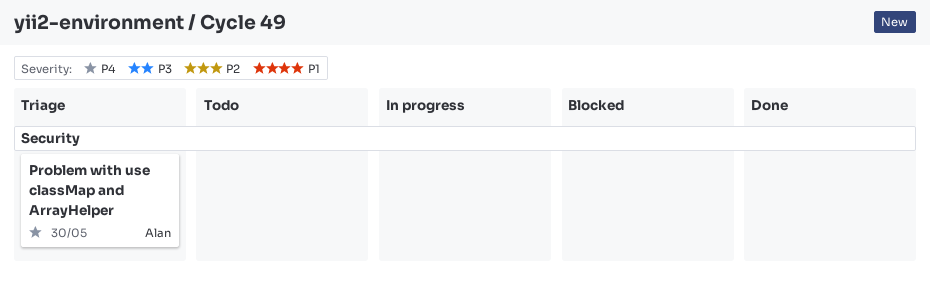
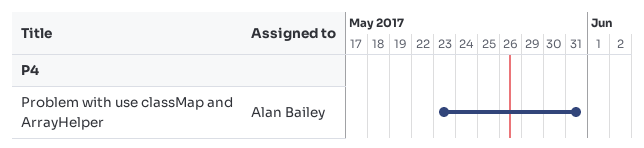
Problem with use classMap and ArrayHelper, due: May 30 -> May 31

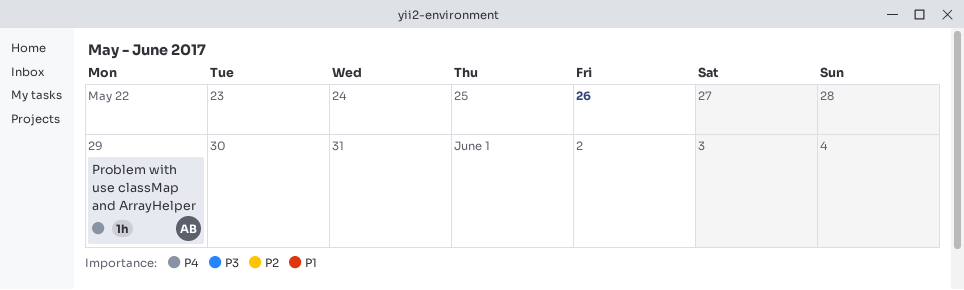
Problem with use classMap and ArrayHelper, due: May 31 -> May 29

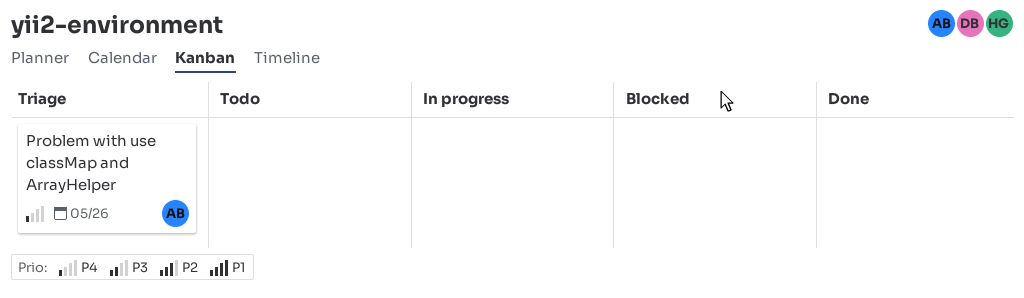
Problem with use classMap and ArrayHelper, due: May 29 -> May 26

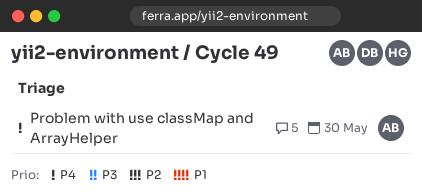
Problem with use classMap and ArrayHelper, due: May 26 -> May 30

